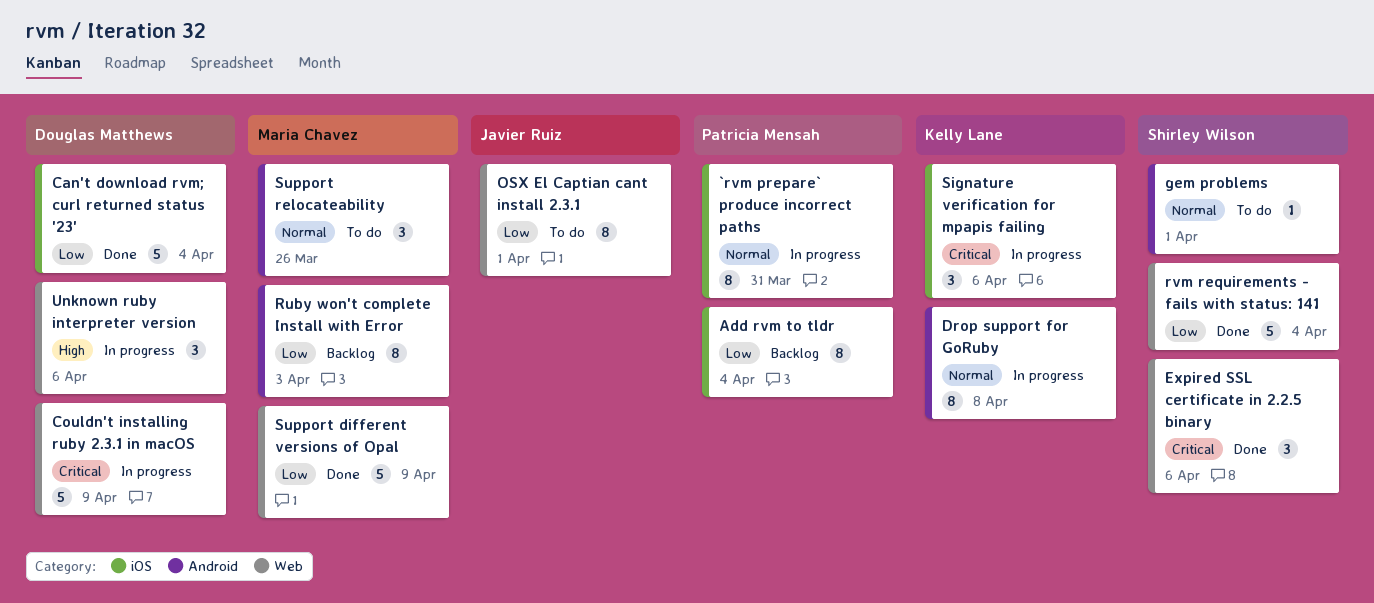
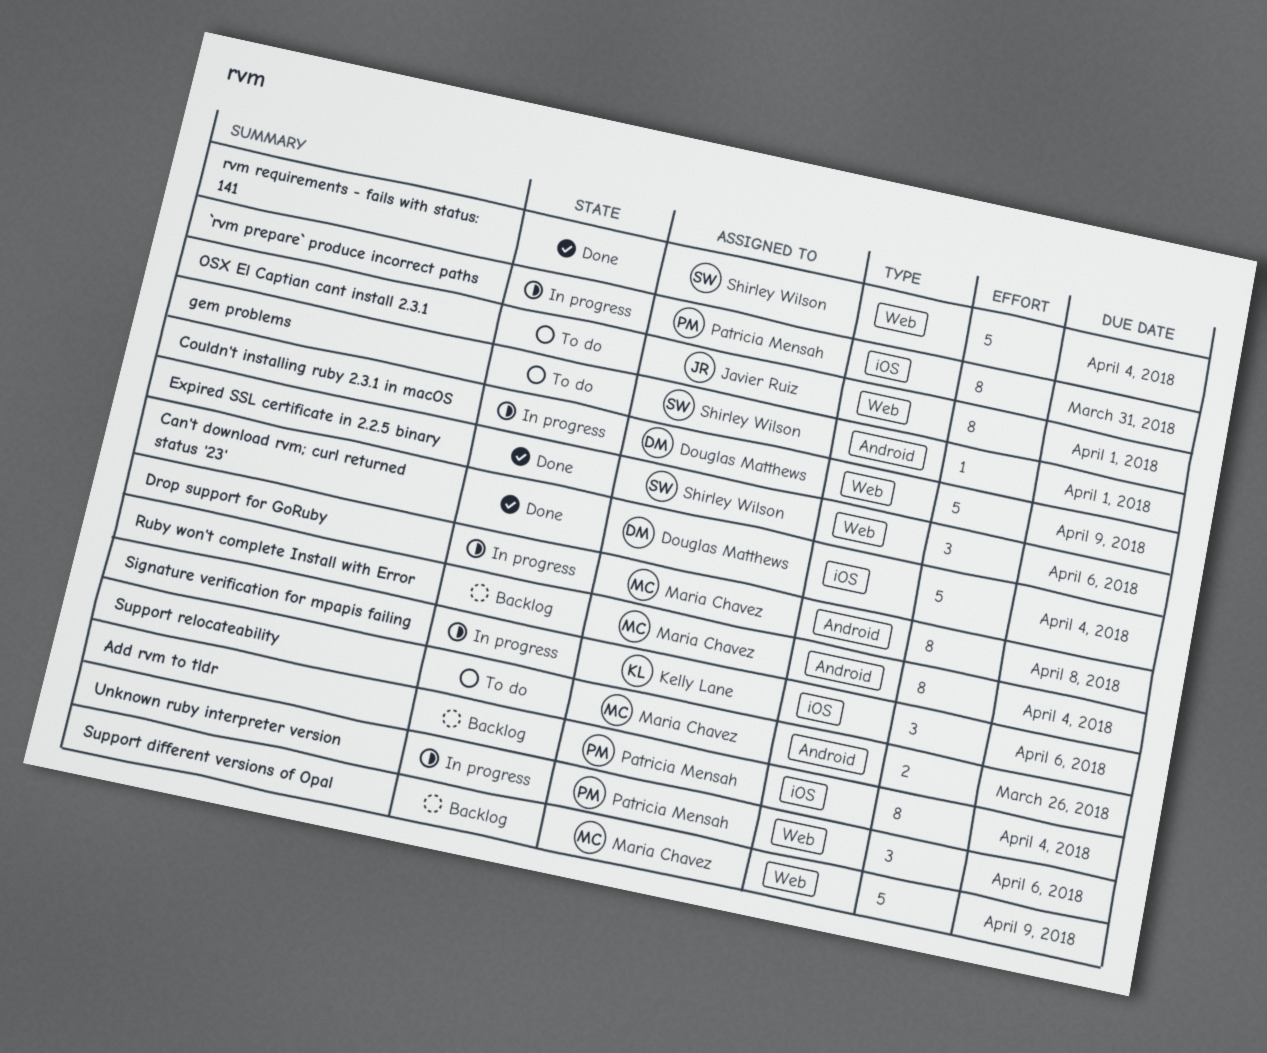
Drop support for GoRuby, owner: Kelly Lane -> Maria Chavez
Ruby won't complete Install with Error, due: Apr 3 -> Apr 4
Support different versions of Opal, status: Done -> Backlog
Support relocateability, estimate: 3 -> 2
Unknown ruby interpreter version, owner: Douglas Matthews -> Patricia Mensah

